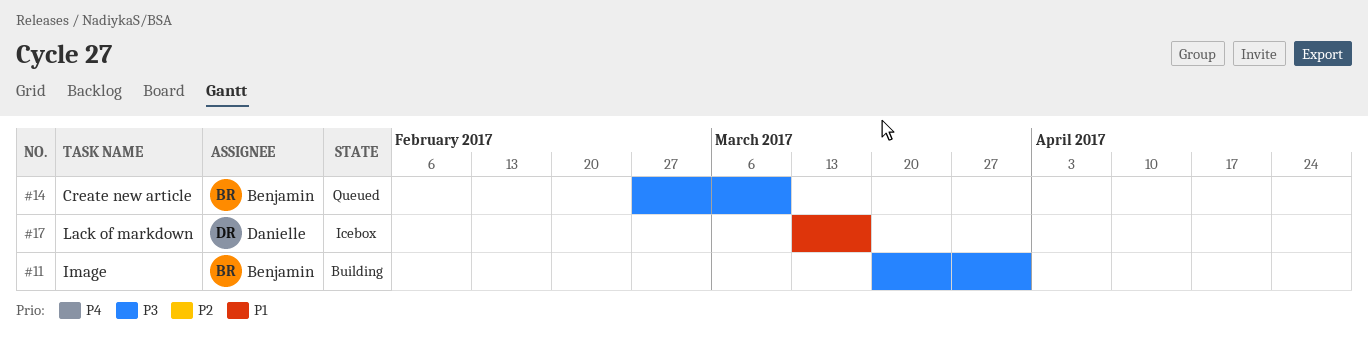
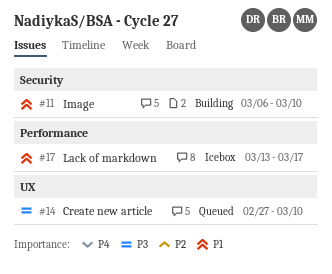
#11, priority: P3 -> P1
#11, start: Mar 20 -> Mar 6
#11, due: Mar 31 -> Mar 10

